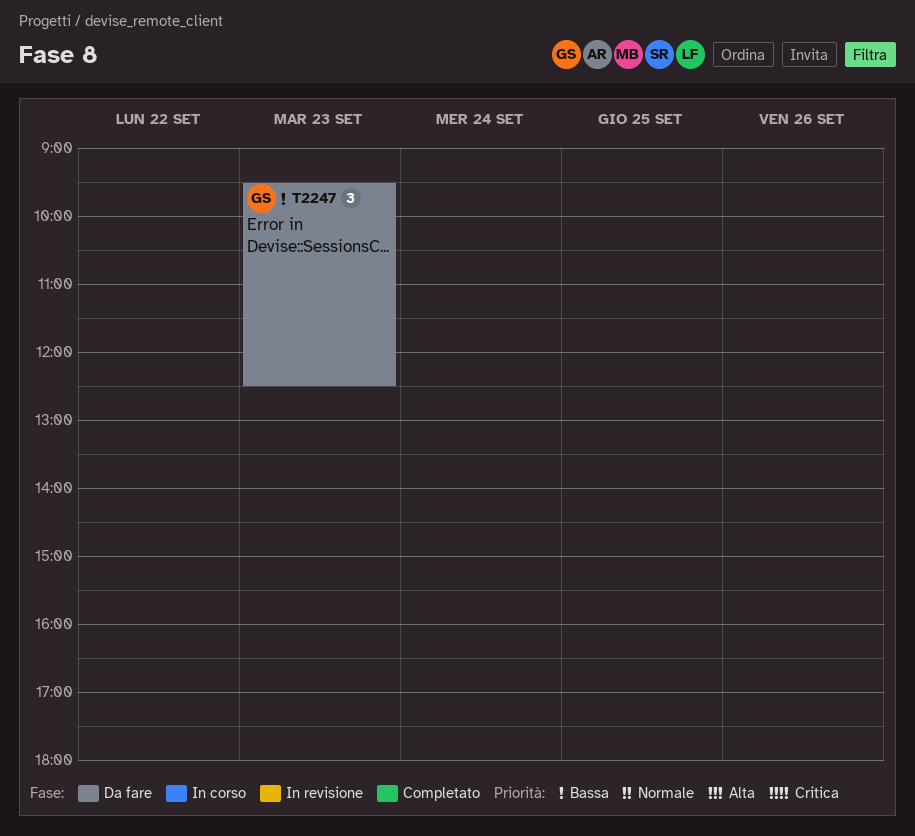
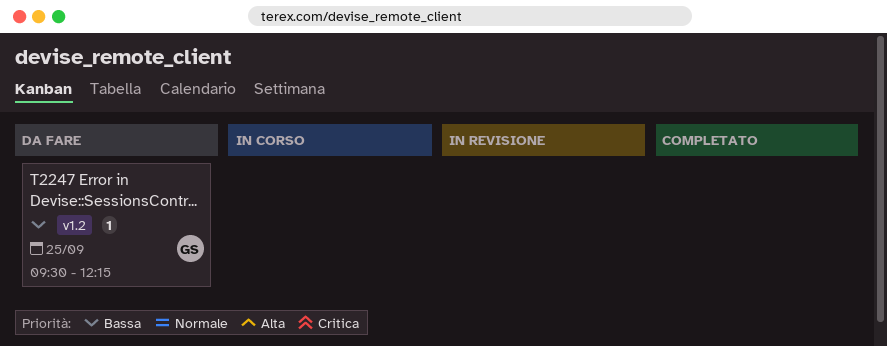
T2247, estimate: 3 -> 1
T2247, day: Sep 23 -> Sep 25
T2247, ends: 12:30 -> 12:15

